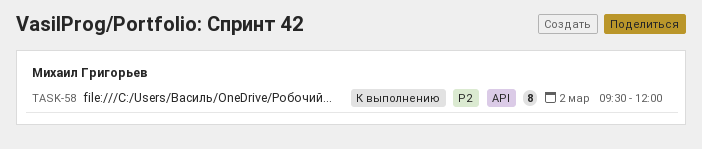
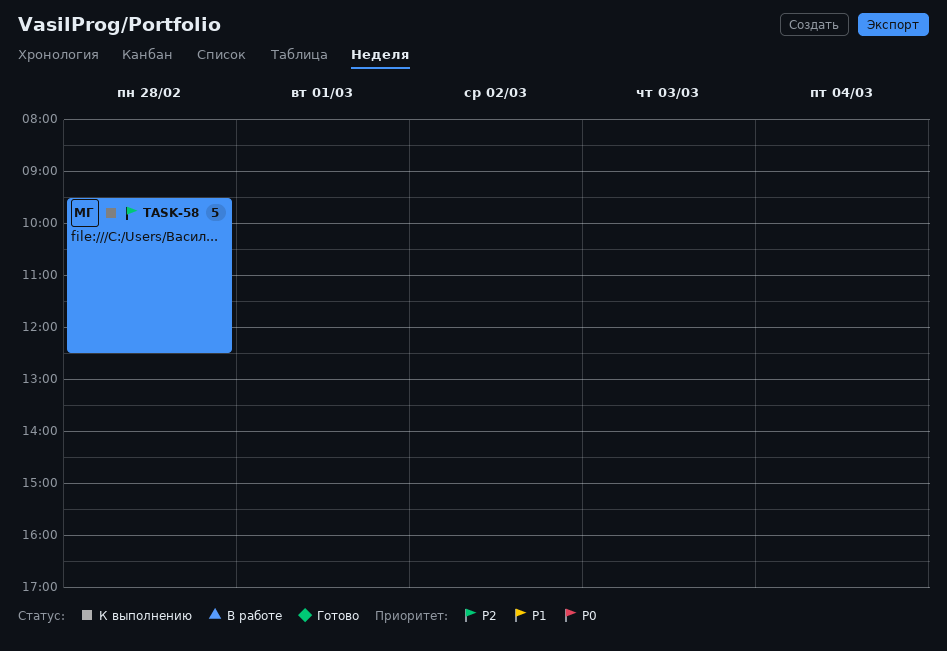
TASK-58, estimate: 8 -> 5
TASK-58, day: Mar 2 -> Feb 28
TASK-58, ends: 12:00 -> 12:30

